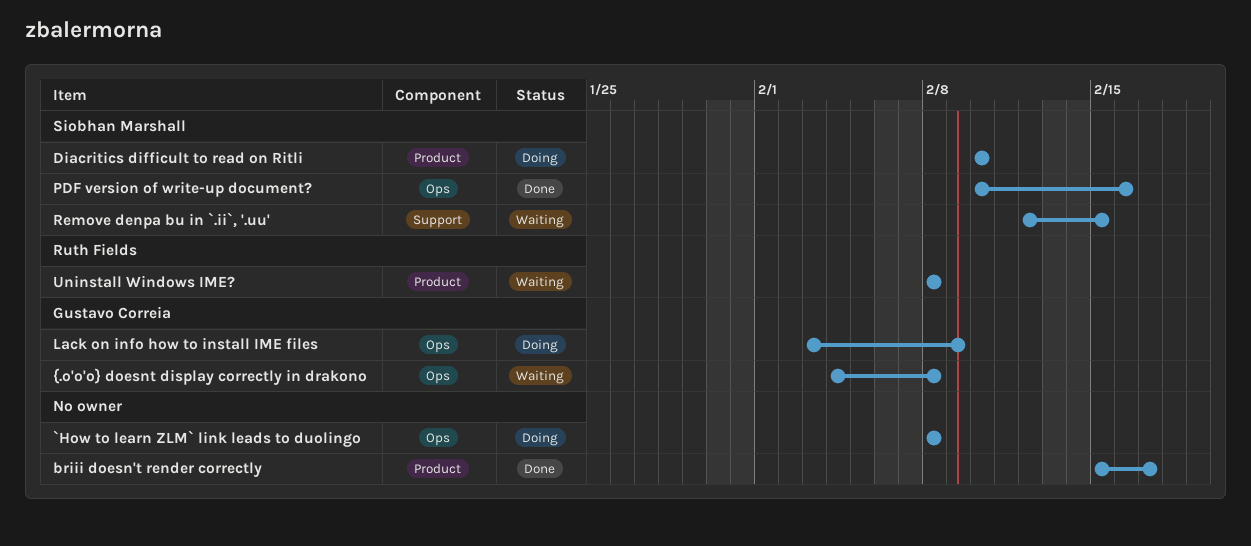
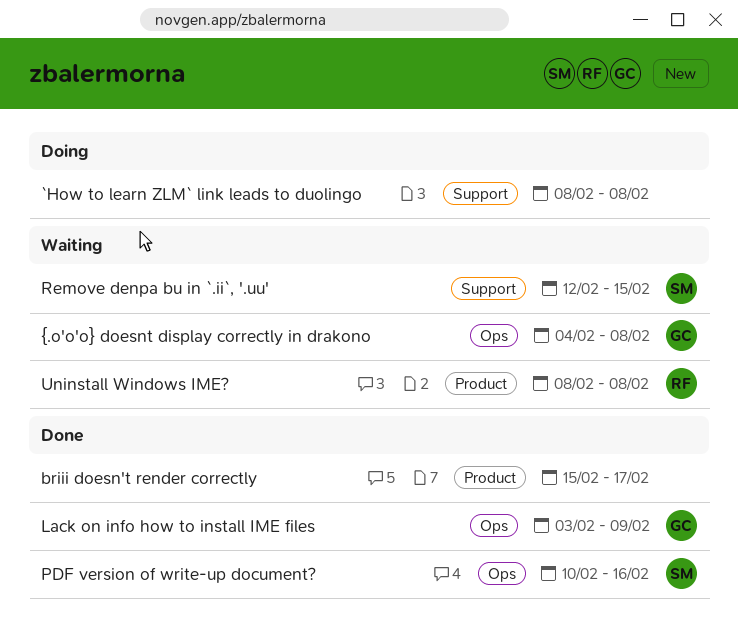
`How to learn ZLM` link leads to duolingo, label: Ops -> Support
Diacritics difficult to read on Ritli: present -> none
Lack on info how to install IME files, status: Doing -> Done

